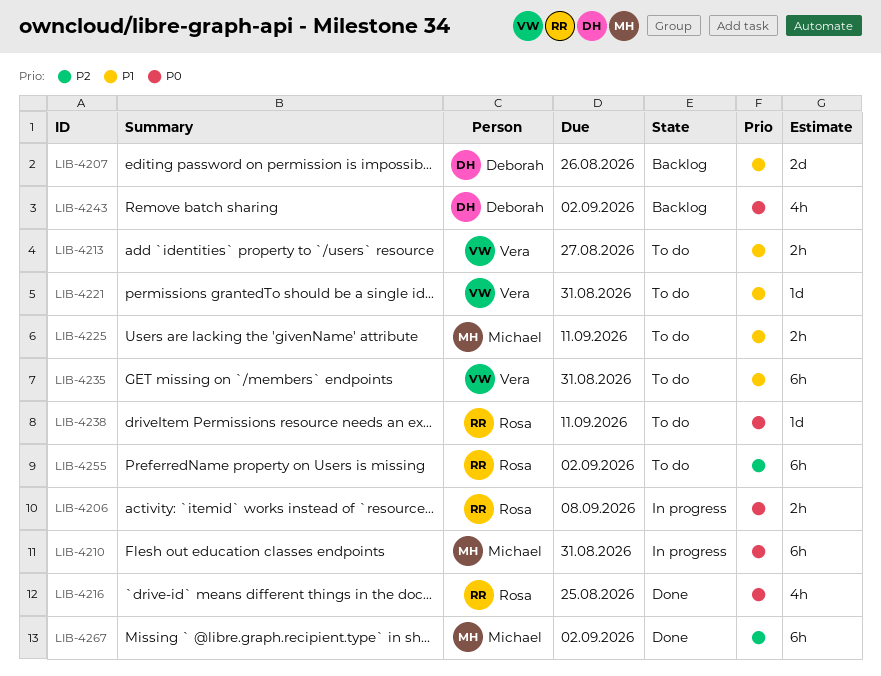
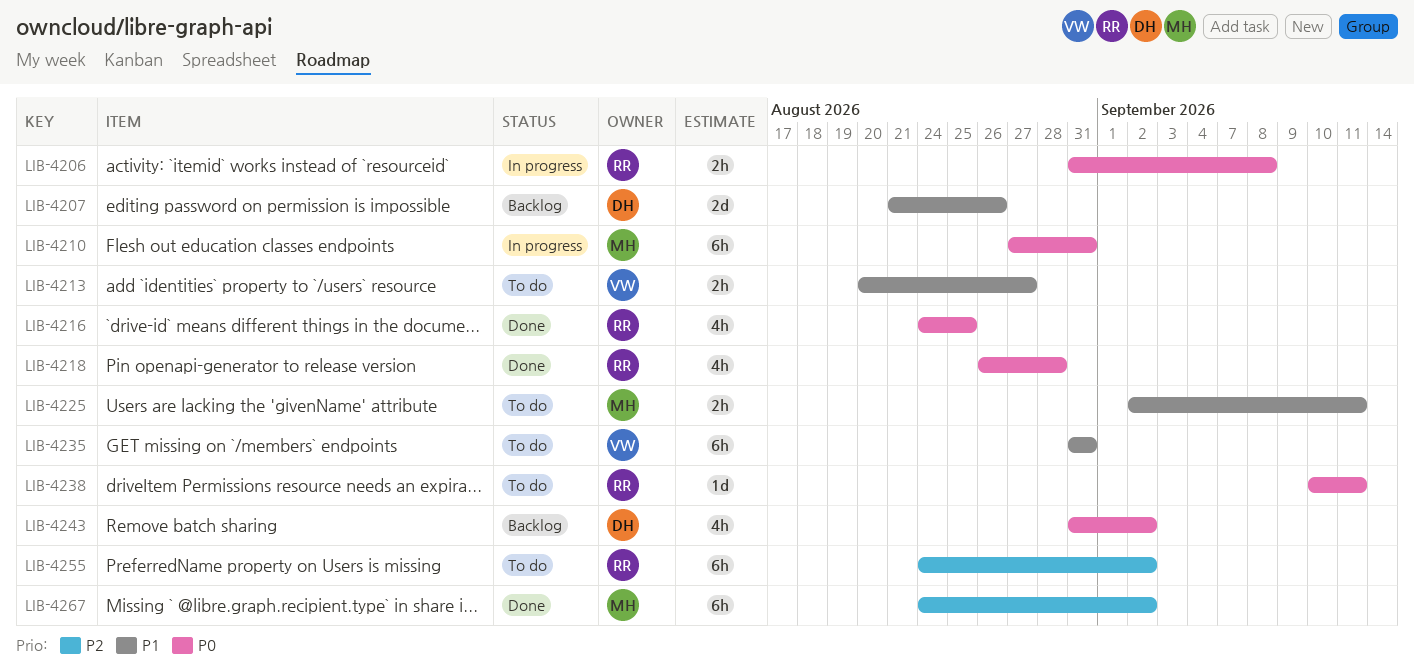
LIB-4218: none -> present
LIB-4221: present -> none

